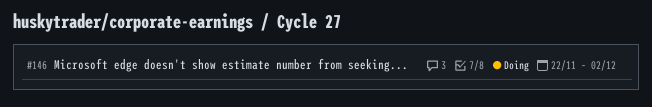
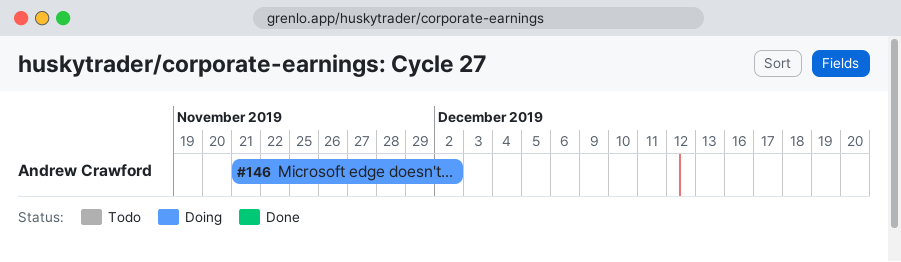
#146, start: Nov 22 -> Nov 21

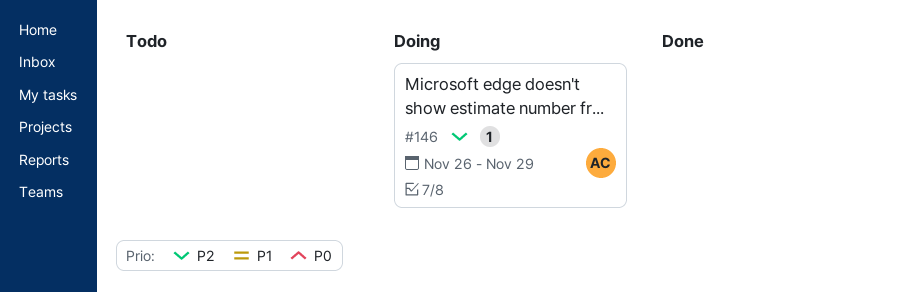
#146, start: Nov 21 -> Nov 26
#146, due: Dec 2 -> Nov 29

